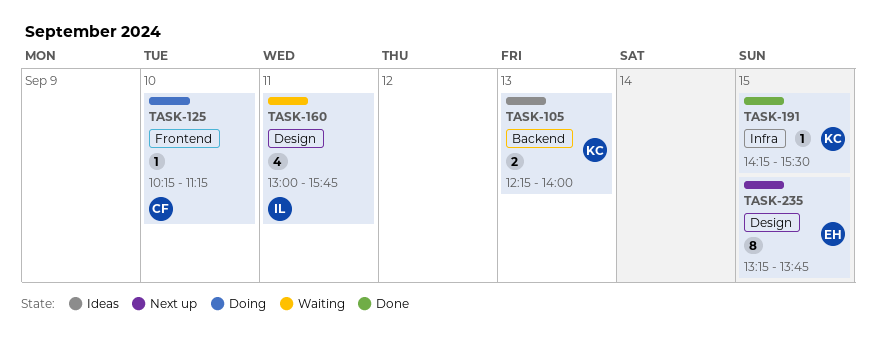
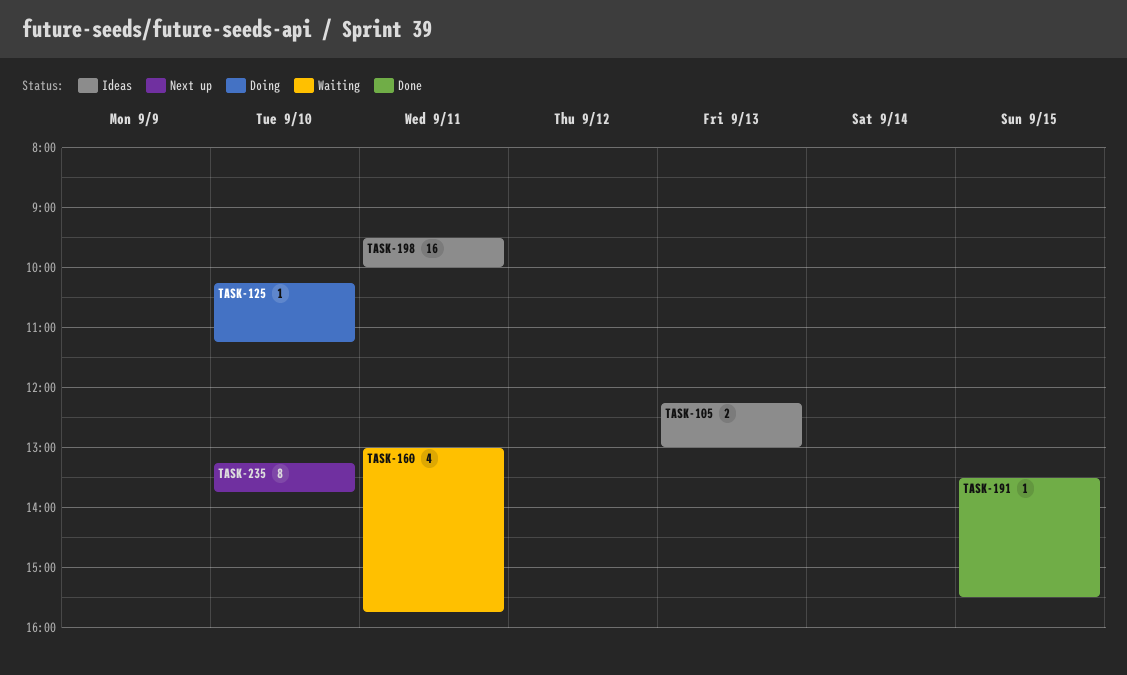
TASK-105, ends: 14:00 -> 13:00
TASK-191, begins: 14:15 -> 13:30
TASK-198: none -> present
TASK-235, day: Sep 15 -> Sep 10

